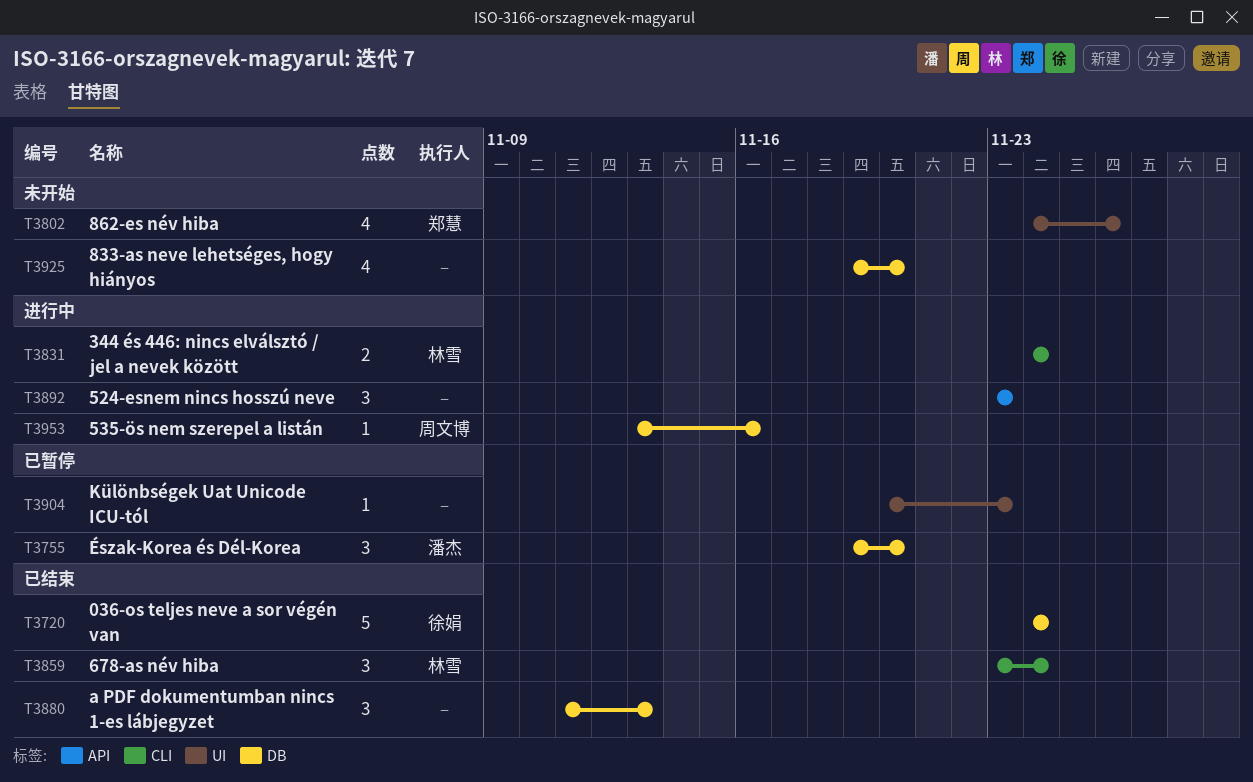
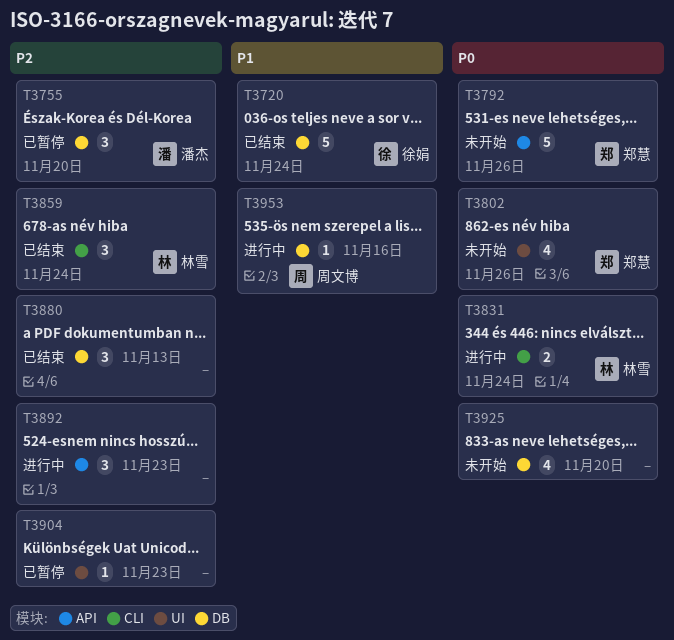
T3792: none -> present

